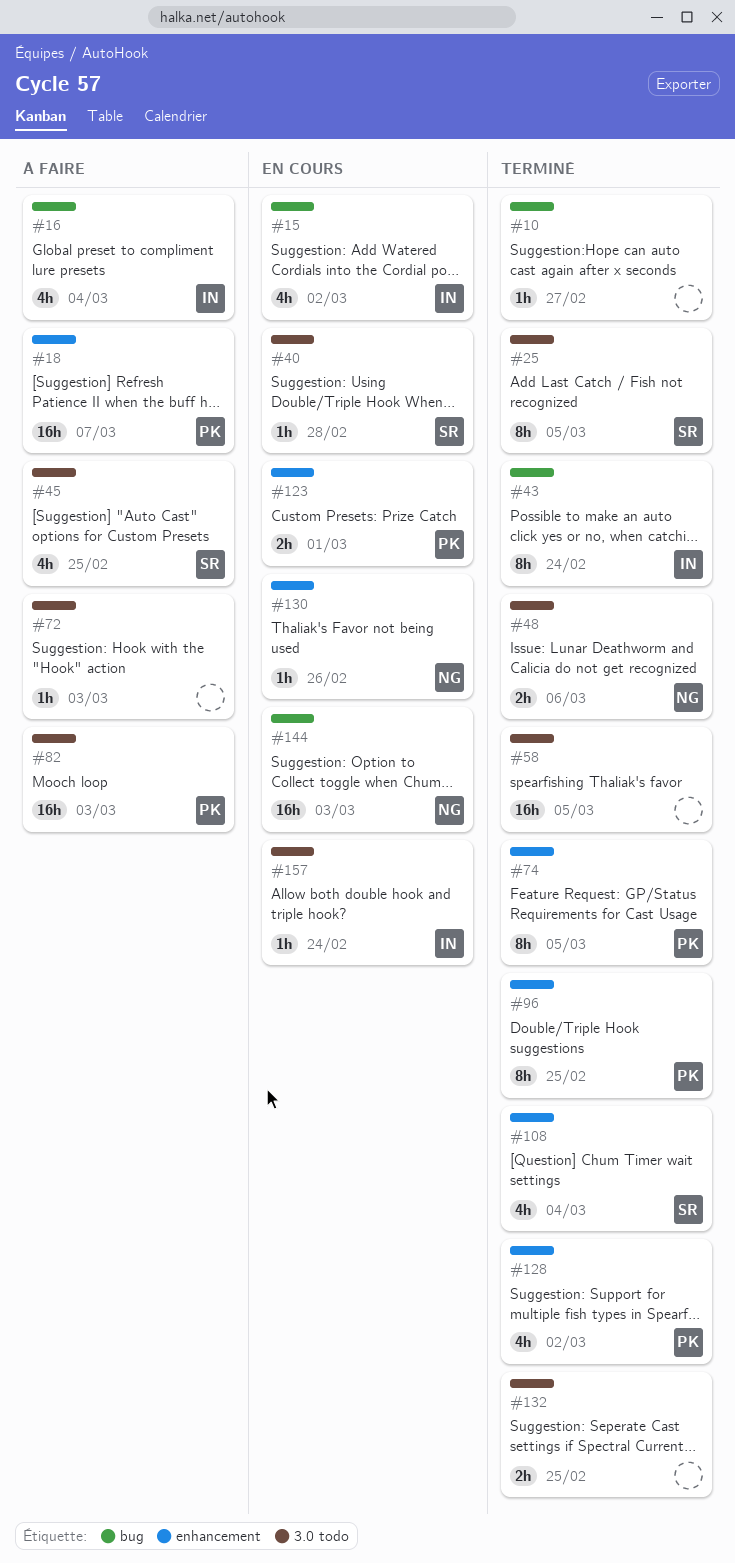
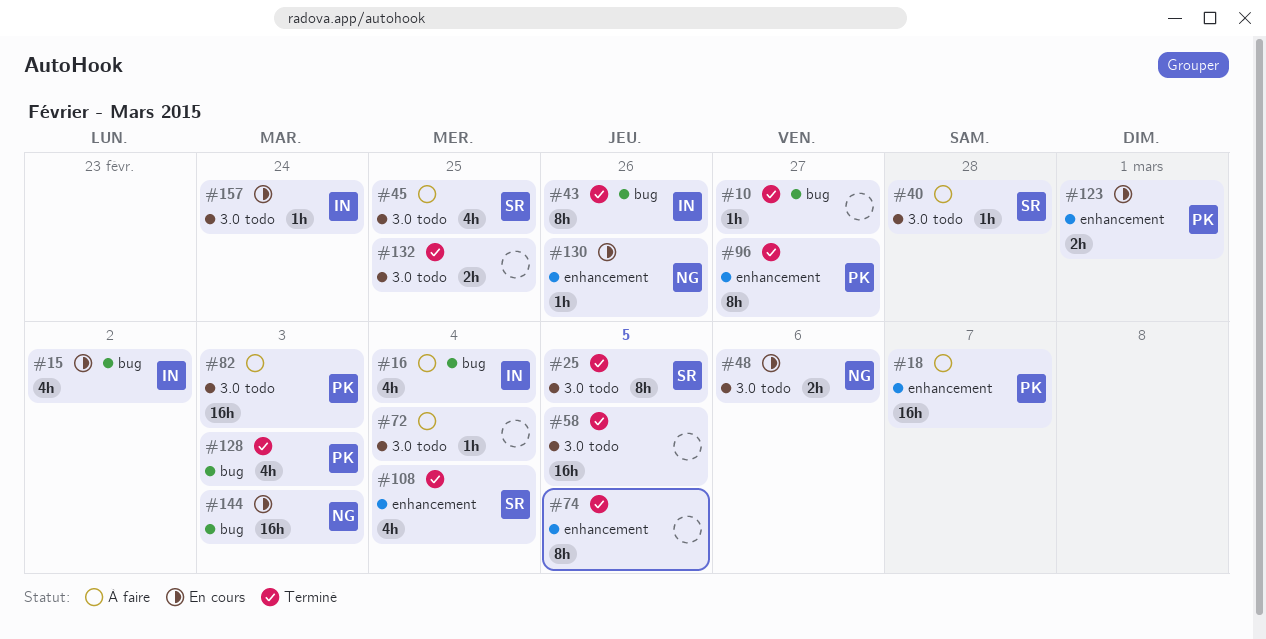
#40, status: En cours -> À faire
#43, due: Feb 24 -> Feb 26
#48, status: Terminé -> En cours
#72, due: Mar 3 -> Mar 4
#74, owner: PK -> none
#96, due: Feb 25 -> Feb 27
#128, label: enhancement -> bug
#128, due: Mar 2 -> Mar 3

